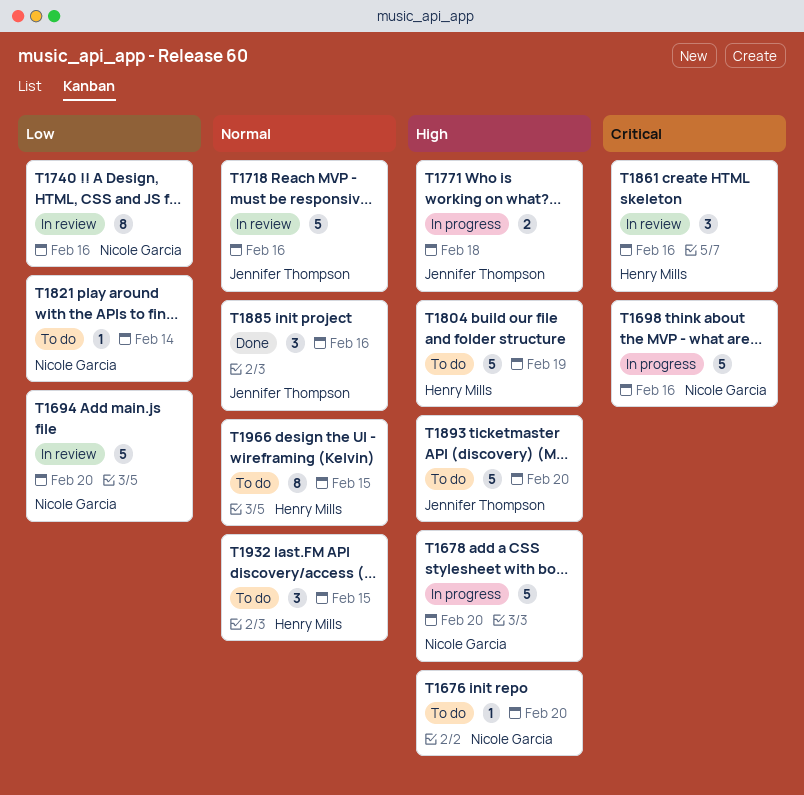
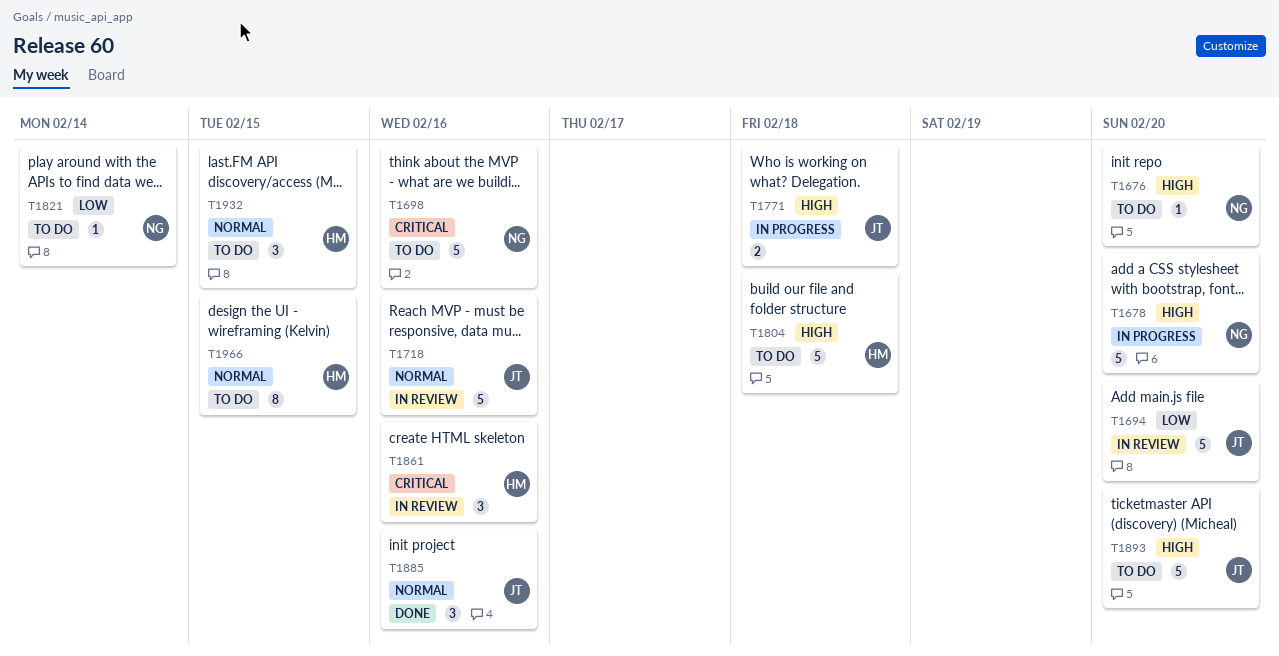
T1694, owner: Nicole Garcia -> Jennifer Thompson
T1698, status: In progress -> To do
T1740: present -> none
T1804, due: Feb 19 -> Feb 18

